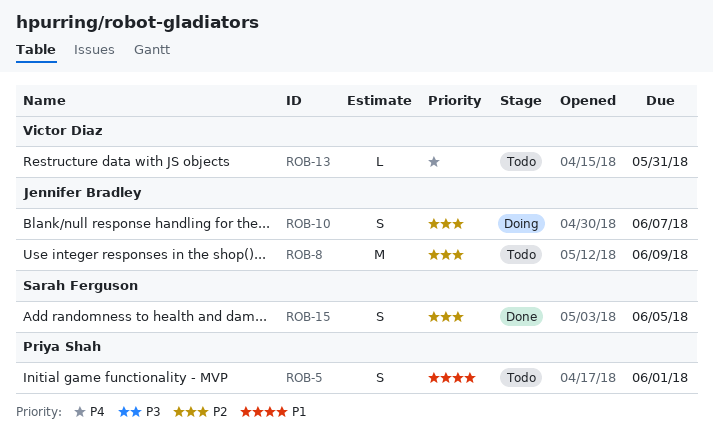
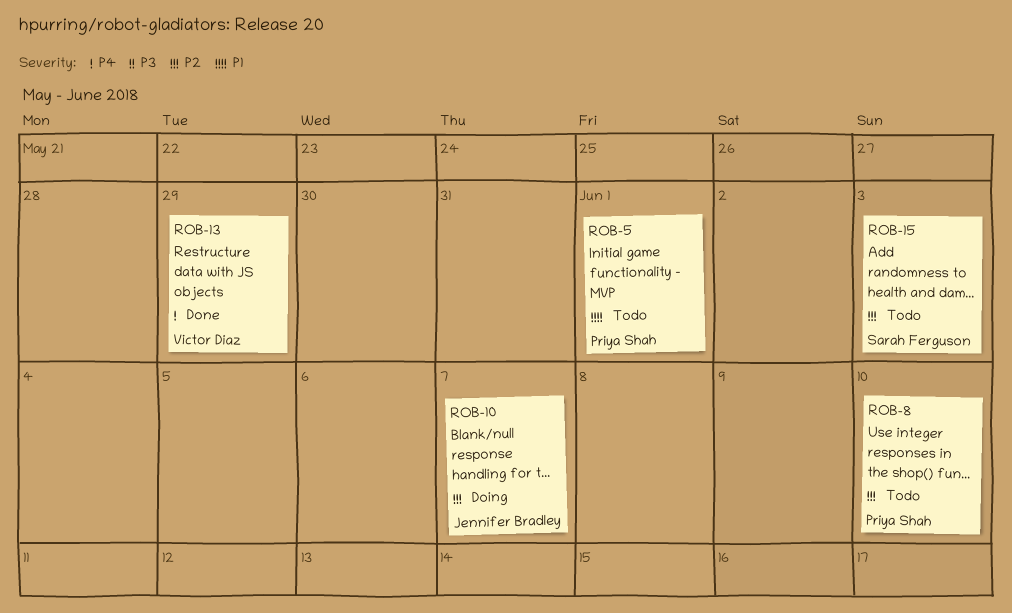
ROB-8, owner: Jennifer Bradley -> Priya Shah
ROB-8, due: Jun 9 -> Jun 10
ROB-13, status: Todo -> Done
ROB-13, due: May 31 -> May 29
ROB-15, status: Done -> Todo
ROB-15, due: Jun 5 -> Jun 3

